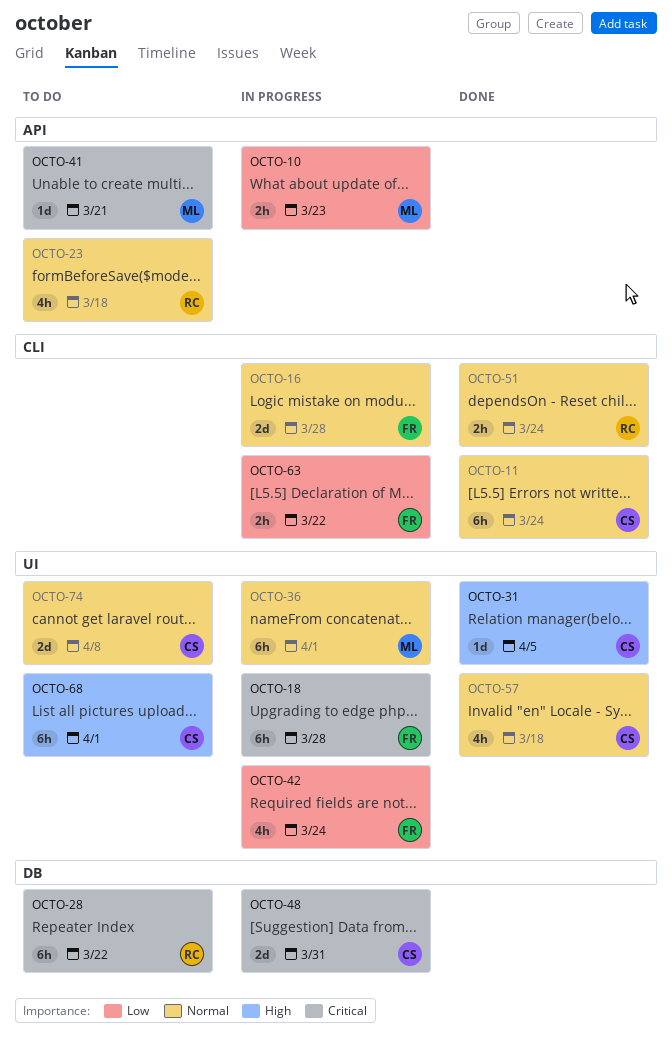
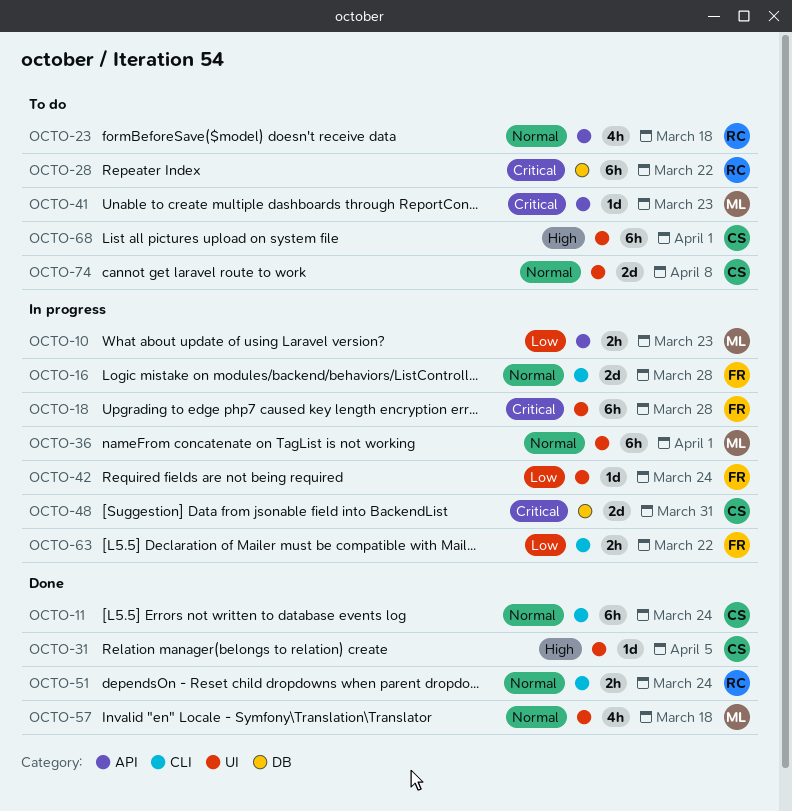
OCTO-41, due: Mar 21 -> Mar 23
OCTO-42, estimate: 4h -> 1d
OCTO-57, owner: CS -> ML

